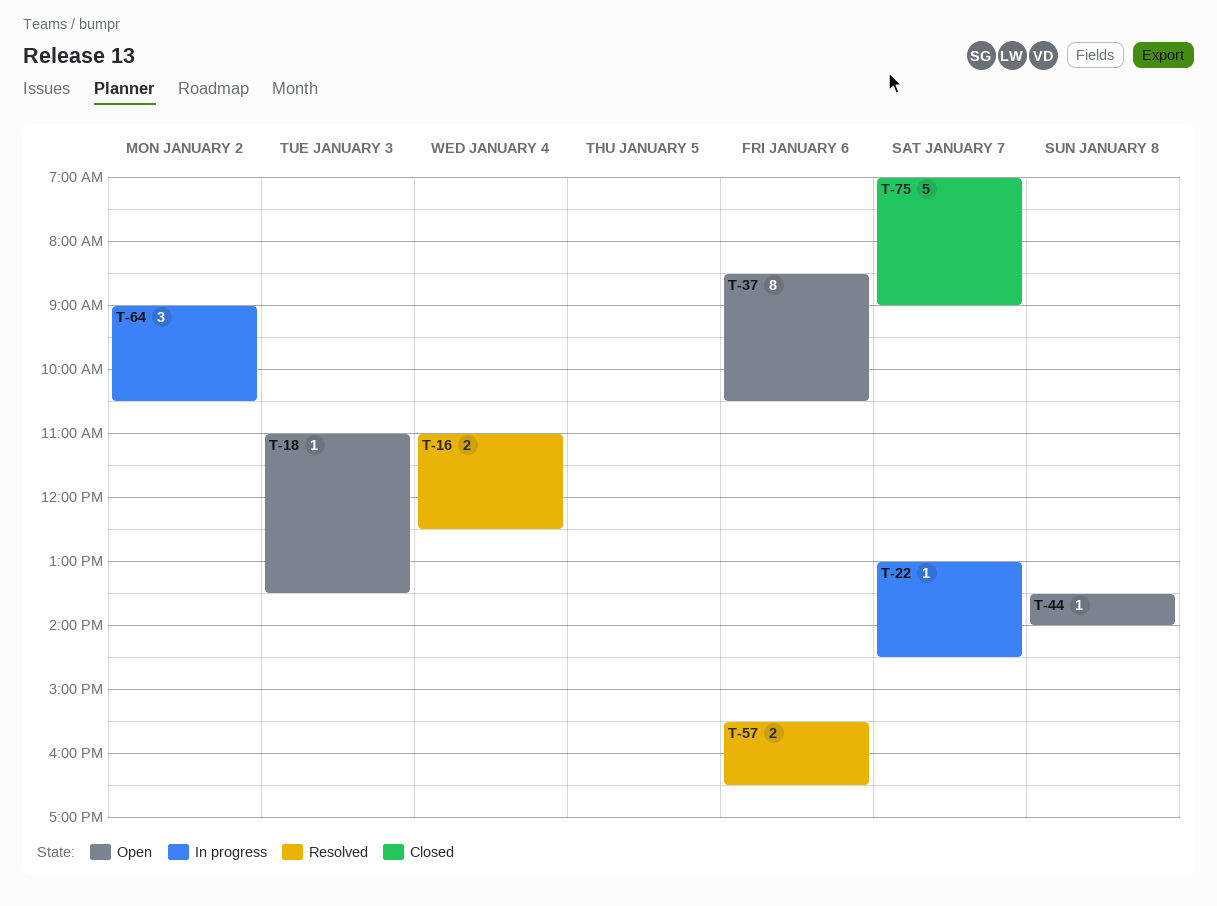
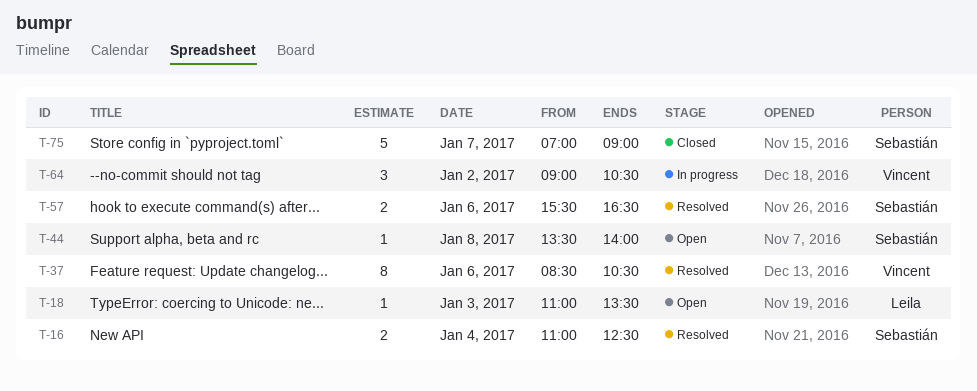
T-22: present -> none
T-37, status: Open -> Resolved

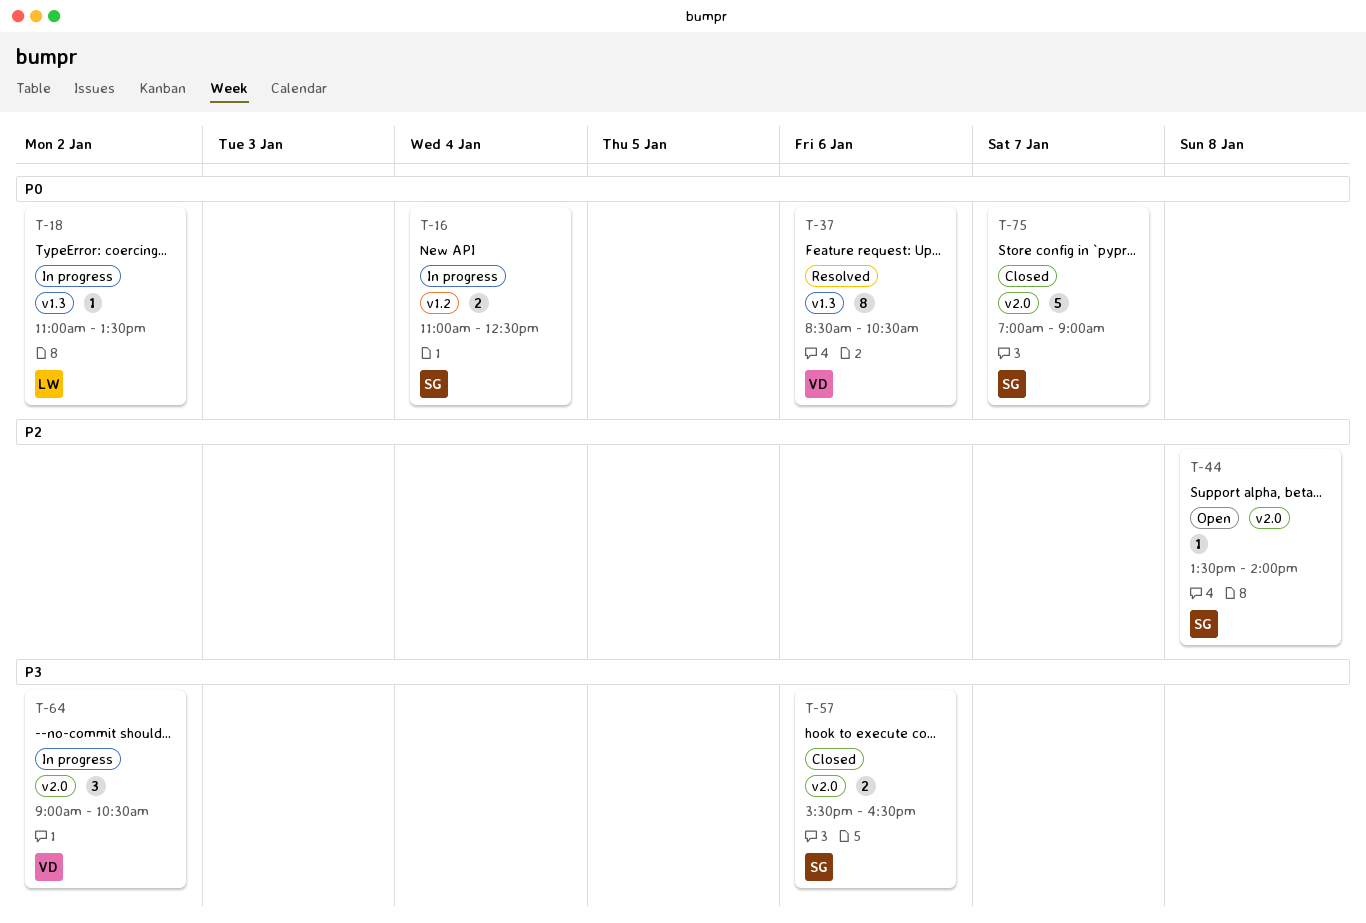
T-16, status: Resolved -> In progress
T-18, status: Open -> In progress
T-18, day: Jan 3 -> Jan 2
T-57, status: Resolved -> Closed

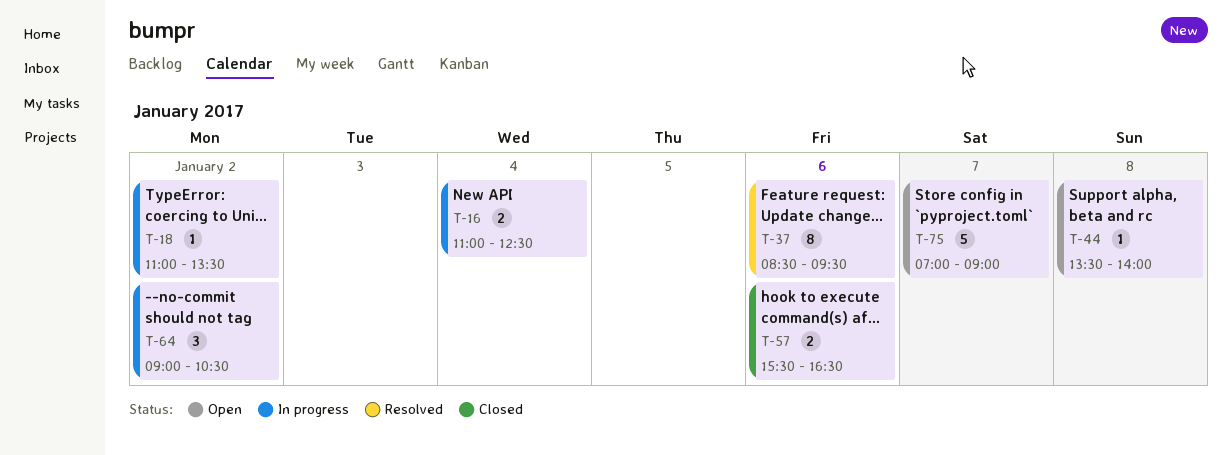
T-37, ends: 10:30 -> 09:30
T-75, status: Closed -> Open

